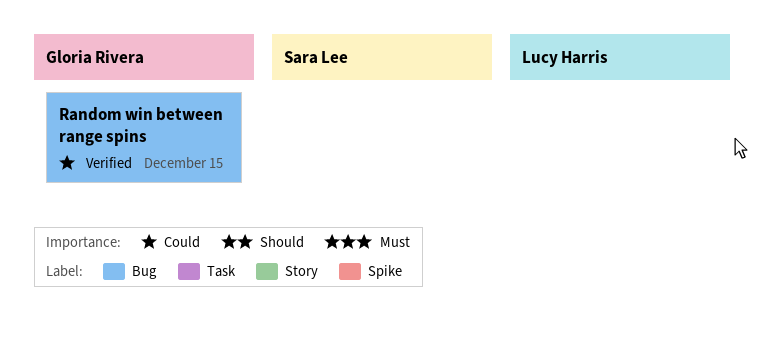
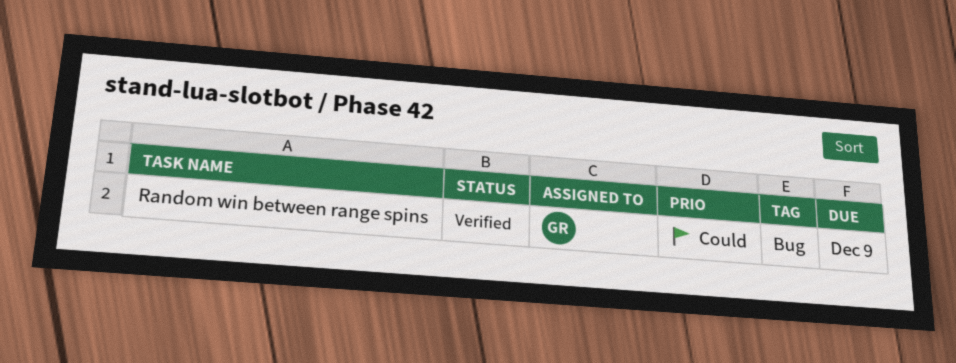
Random win between range spins, due: Dec 15 -> Dec 9

